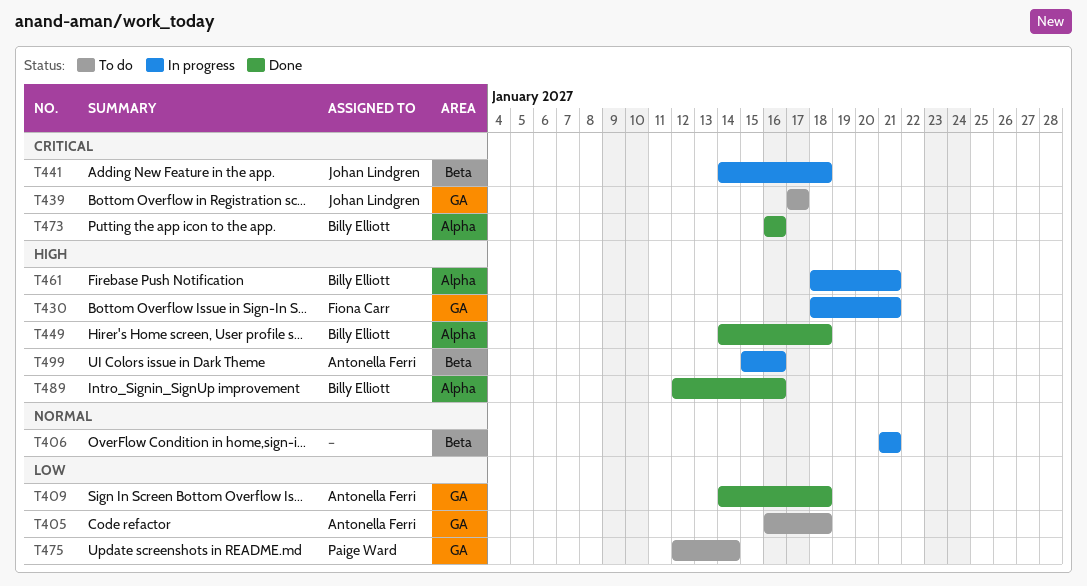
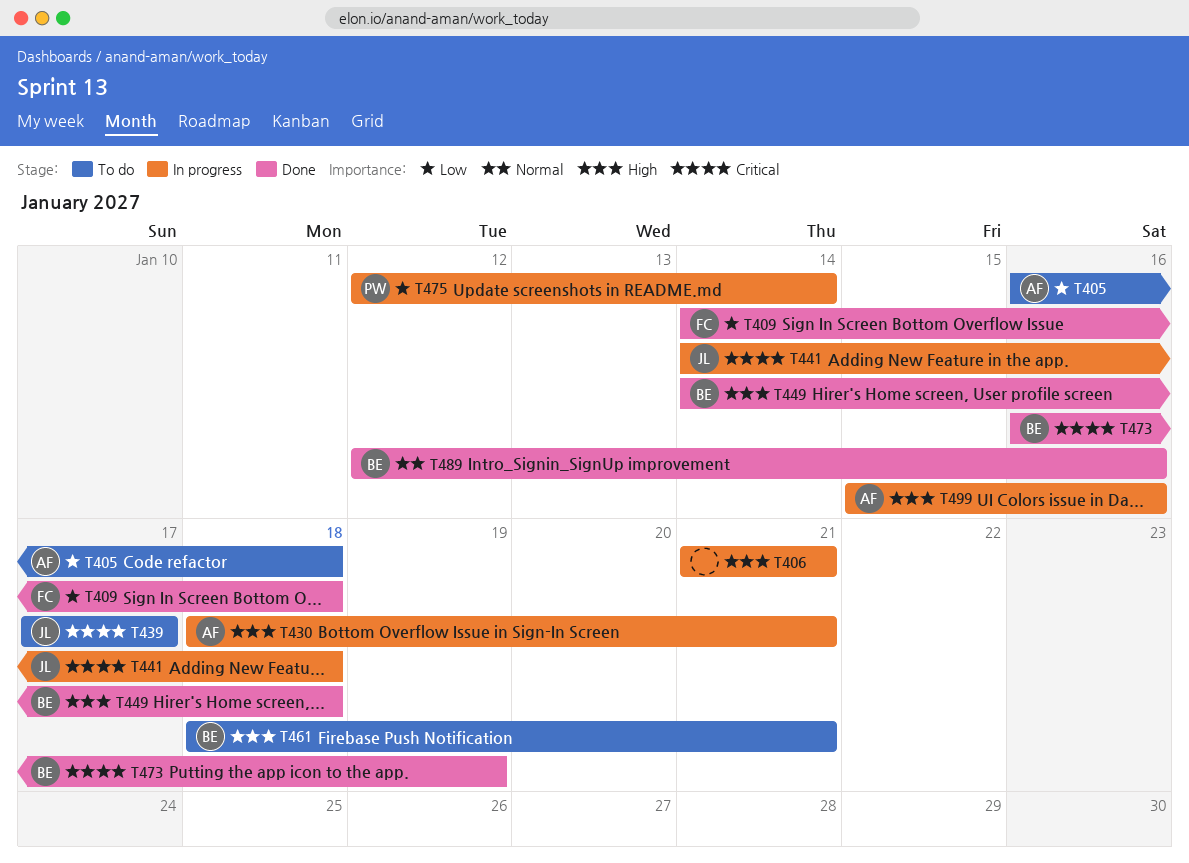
T406, priority: Normal -> High
T409, owner: Antonella Ferri -> Fiona Carr
T430, owner: Fiona Carr -> Antonella Ferri
T461, status: In progress -> To do
T473, due: Jan 16 -> Jan 19
T475, status: To do -> In progress
T489, priority: High -> Normal

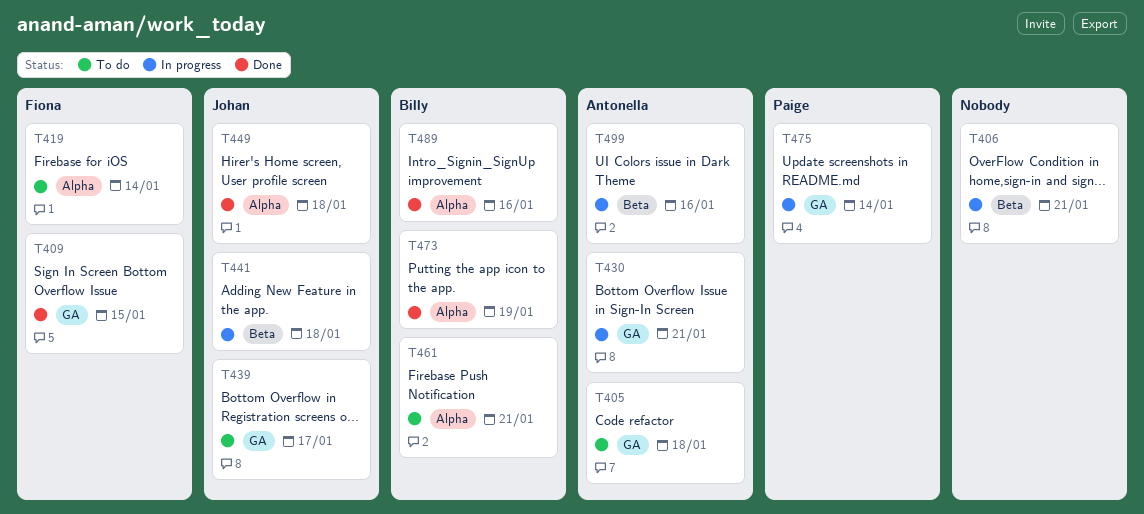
T409, due: Jan 18 -> Jan 15
T419: none -> present
T449, owner: Billy -> Johan

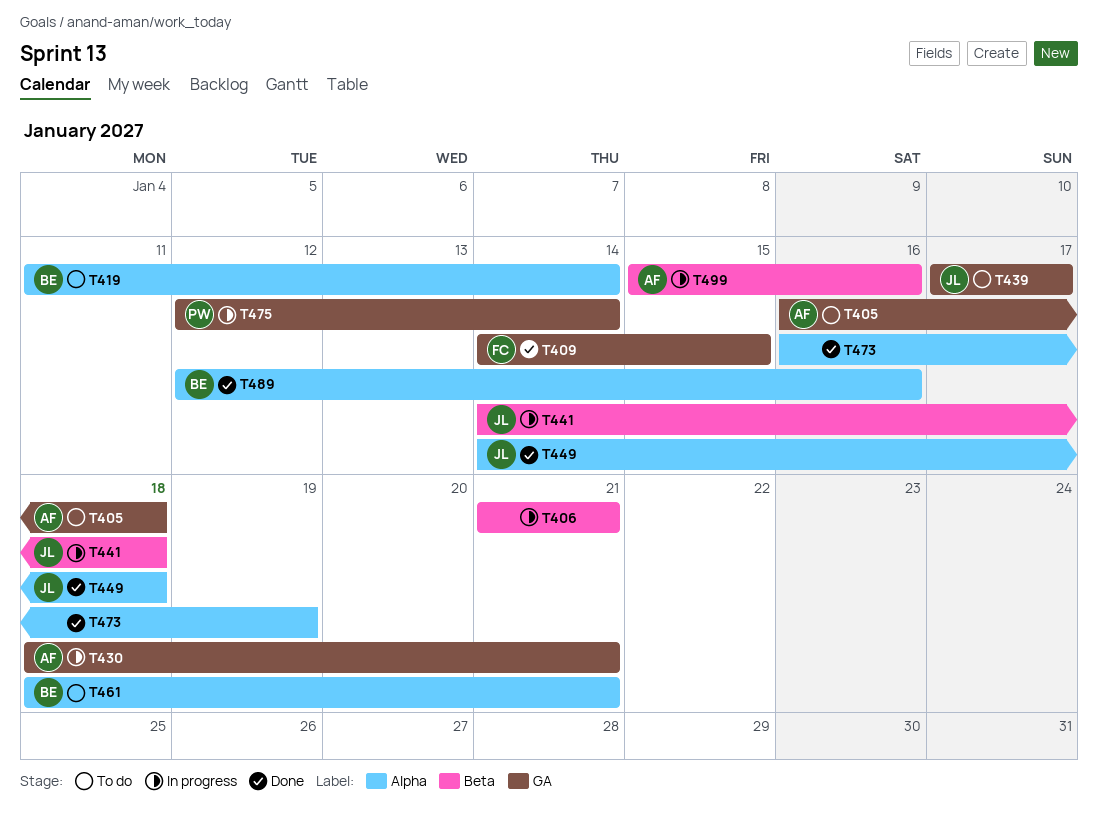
T419, owner: Fiona -> Billy
T473, owner: Billy -> none

